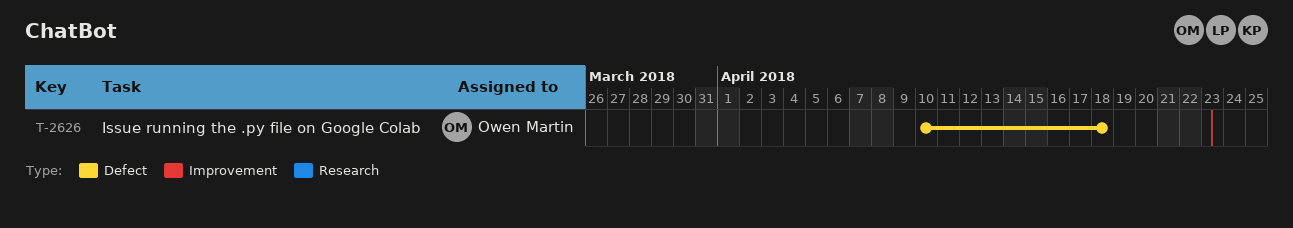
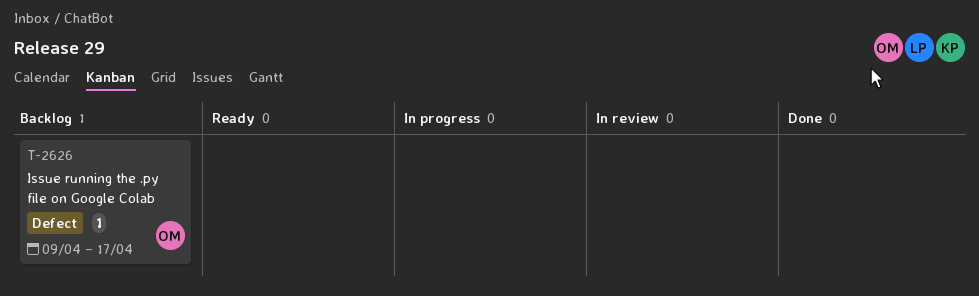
T-2626, start: Apr 10 -> Apr 9
T-2626, due: Apr 18 -> Apr 17

